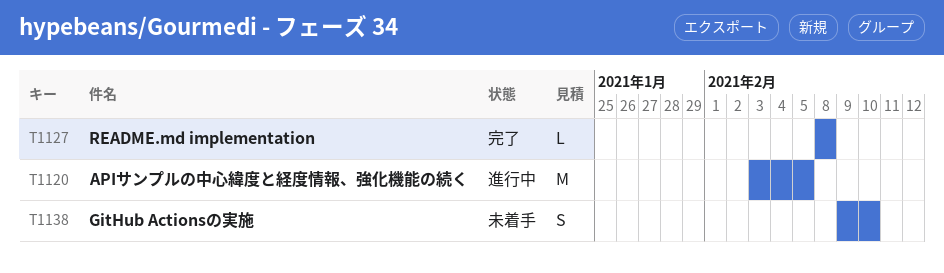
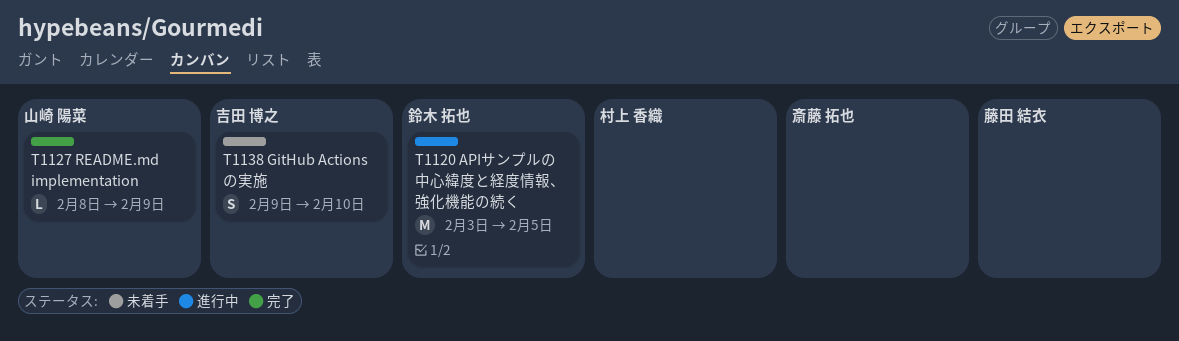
T1127, due: Feb 8 -> Feb 9

